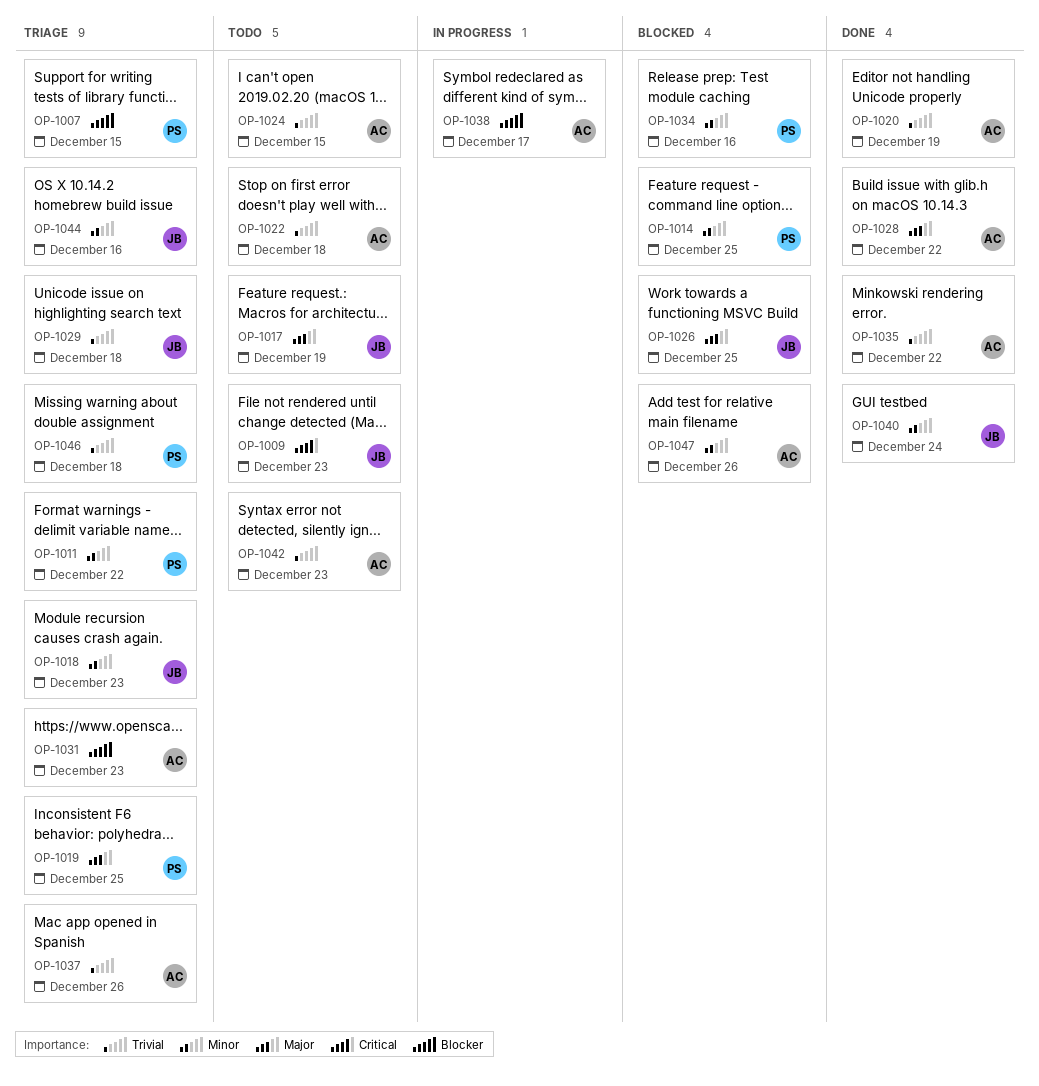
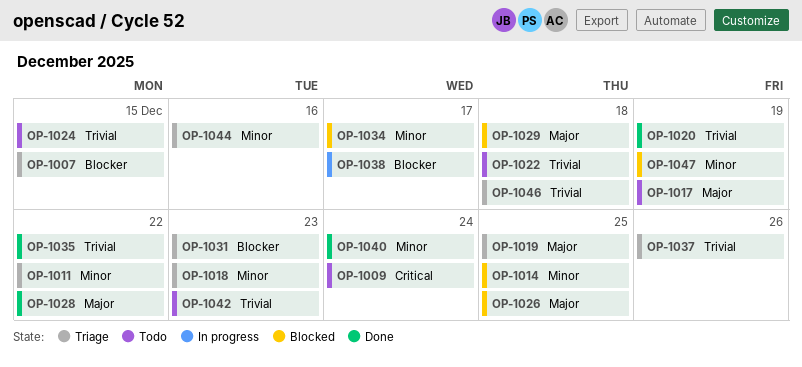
OP-1009, due: Dec 23 -> Dec 24
OP-1029, status: Triage -> Blocked
OP-1029, priority: Trivial -> Major
OP-1034, due: Dec 16 -> Dec 17
OP-1047, due: Dec 26 -> Dec 19

